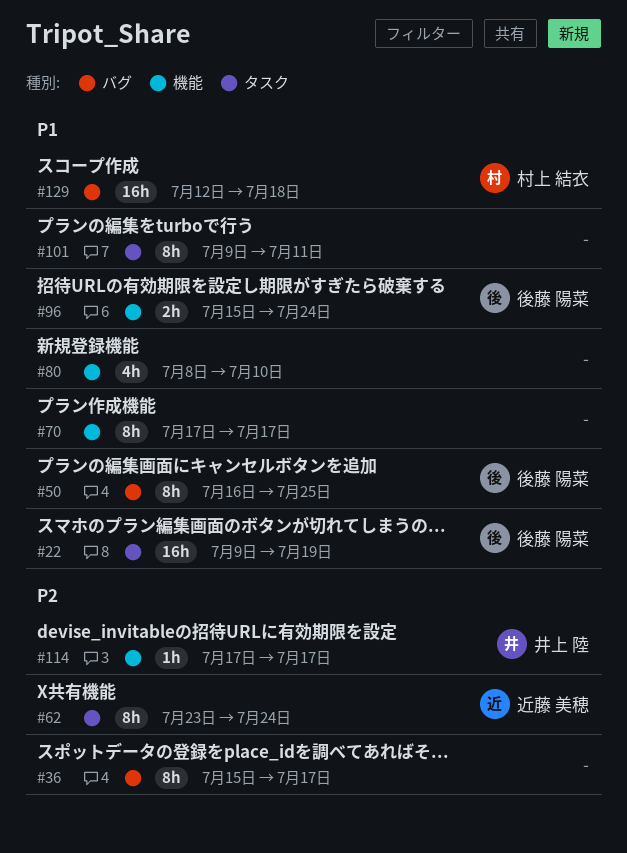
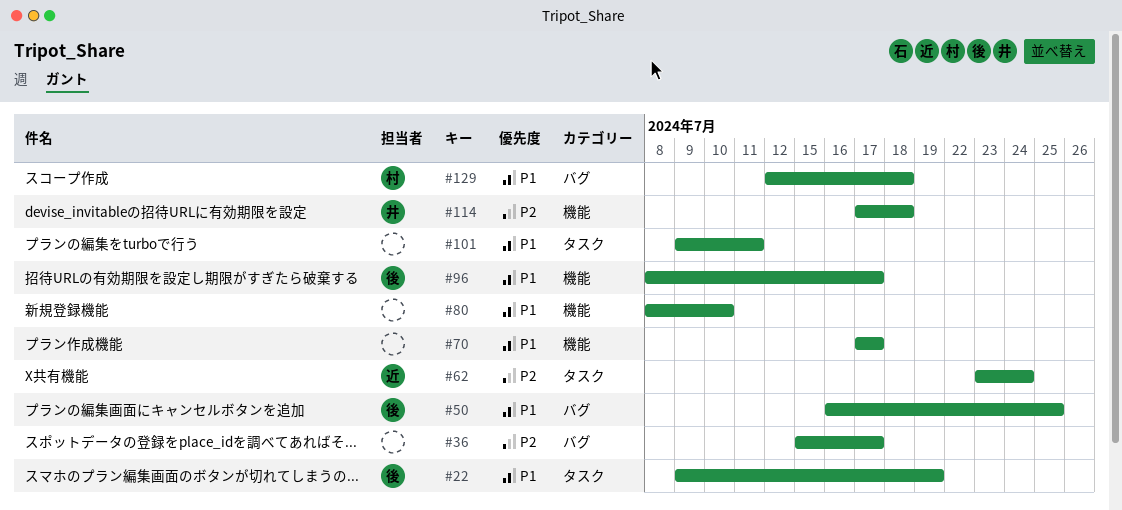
#96, start: Jul 15 -> Jul 8
#96, due: Jul 24 -> Jul 17
#114, due: Jul 17 -> Jul 18

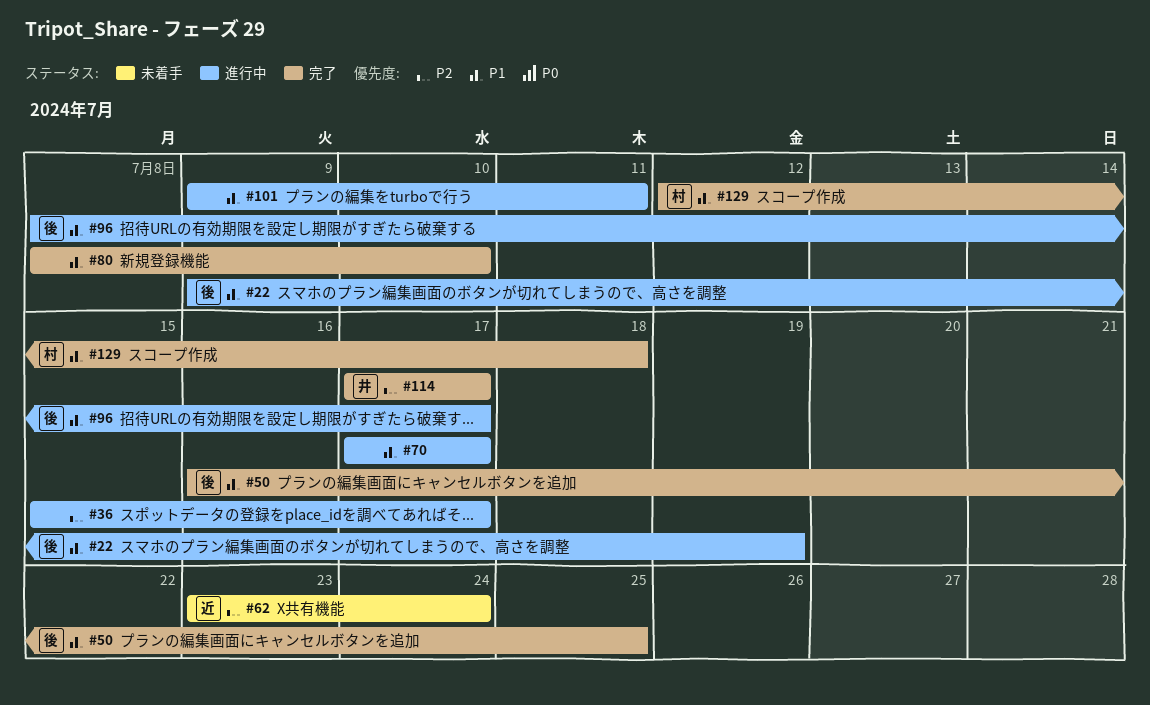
#114, due: Jul 18 -> Jul 17

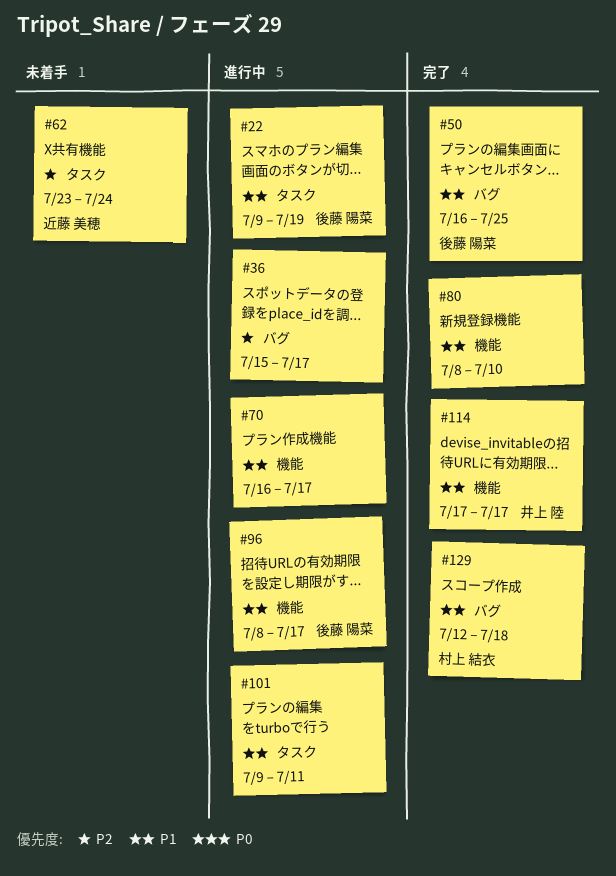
#70, start: Jul 17 -> Jul 16
#114, priority: P2 -> P1

